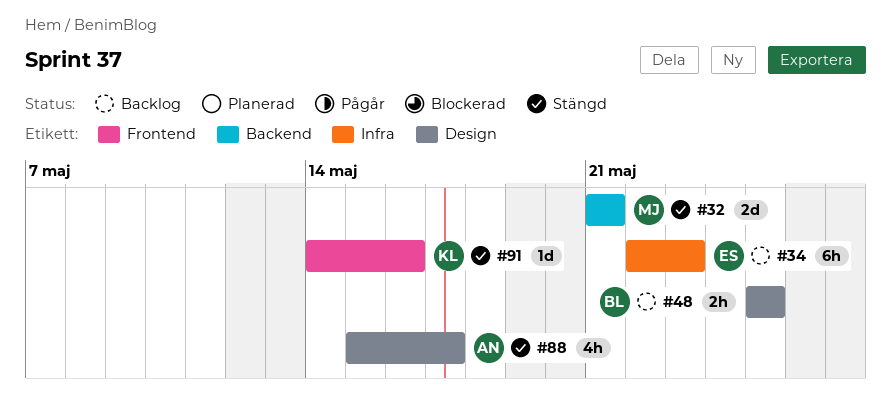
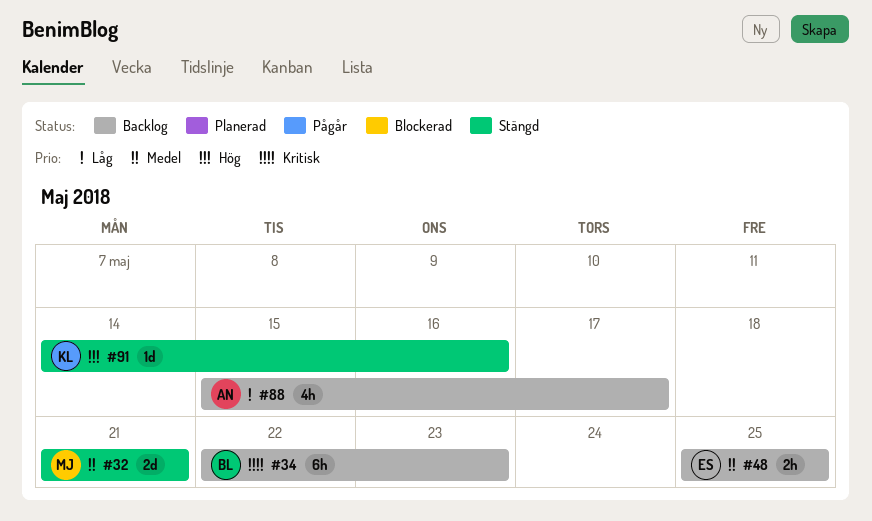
#34, owner: ES -> BL
#48, owner: BL -> ES
#88, status: Stängd -> Backlog

